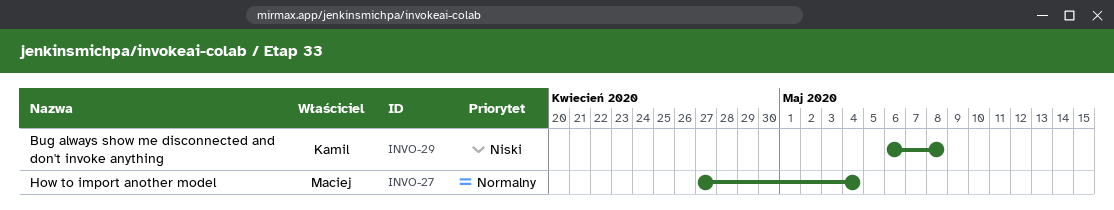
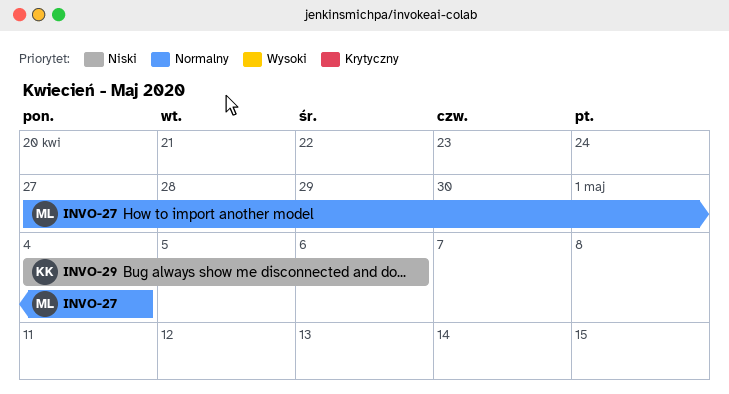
INVO-29, start: May 6 -> May 4
INVO-29, due: May 8 -> May 6

